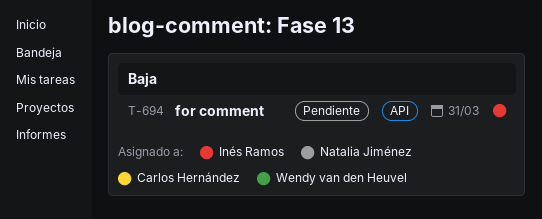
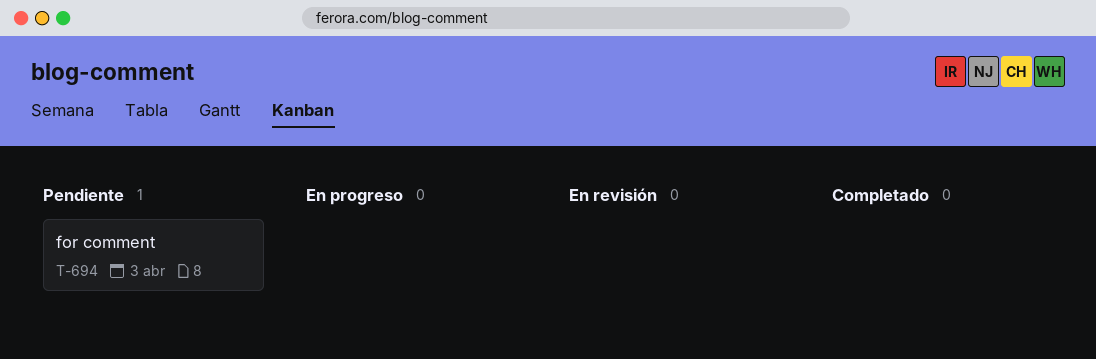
T-694, due: Mar 31 -> Apr 3

